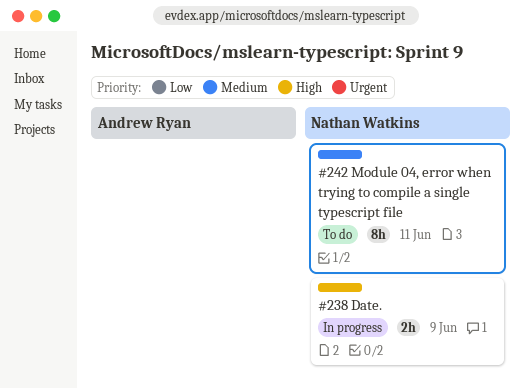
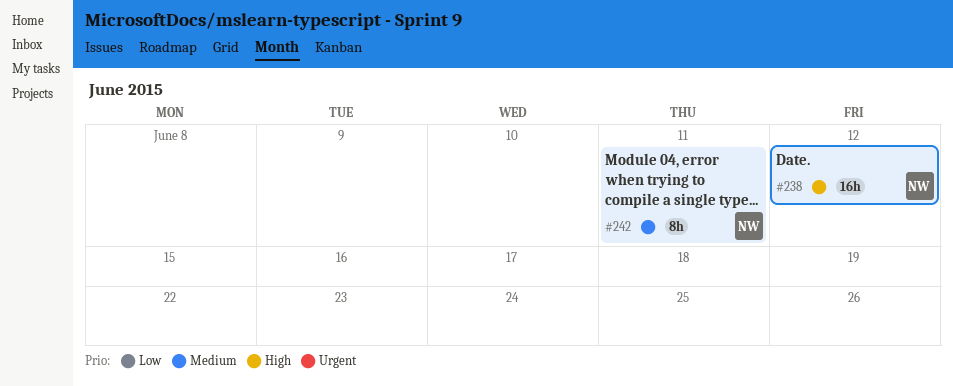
#238, estimate: 2h -> 16h
#238, due: Jun 9 -> Jun 12

